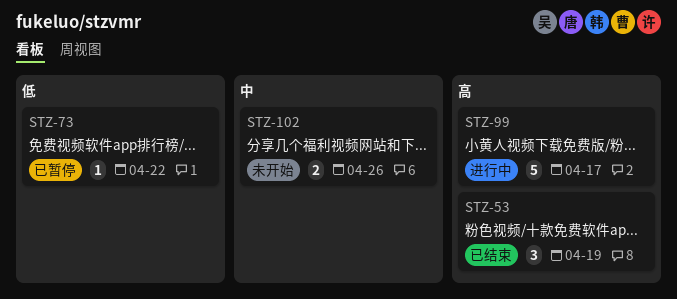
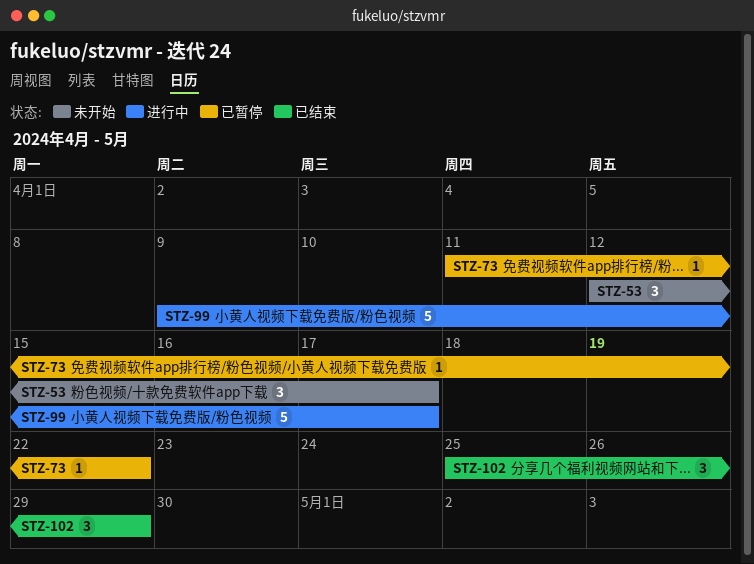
STZ-53, status: 已结束 -> 未开始
STZ-53, due: Apr 19 -> Apr 17
STZ-102, status: 未开始 -> 已结束
STZ-102, estimate: 2 -> 3
STZ-102, due: Apr 26 -> Apr 29

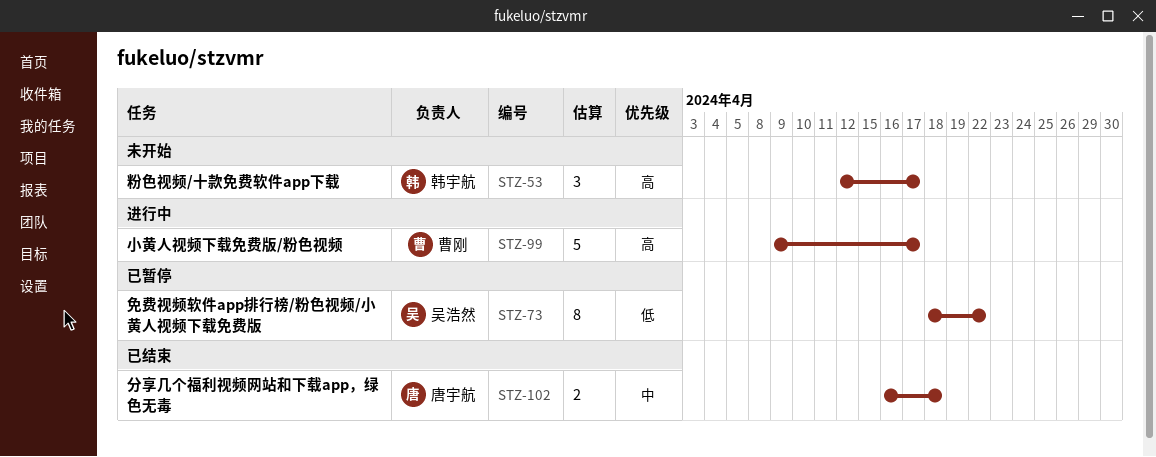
STZ-73, estimate: 1 -> 8
STZ-73, start: Apr 11 -> Apr 18
STZ-102, estimate: 3 -> 2
STZ-102, start: Apr 25 -> Apr 16
STZ-102, due: Apr 29 -> Apr 18

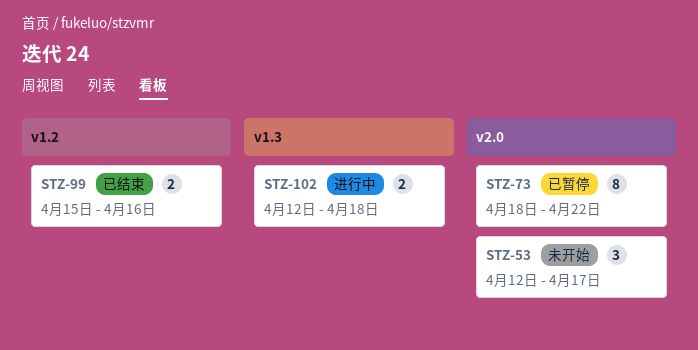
STZ-99, status: 进行中 -> 已结束
STZ-99, estimate: 5 -> 2
STZ-99, start: Apr 9 -> Apr 15
STZ-99, due: Apr 17 -> Apr 16
STZ-102, status: 已结束 -> 进行中
STZ-102, start: Apr 16 -> Apr 12

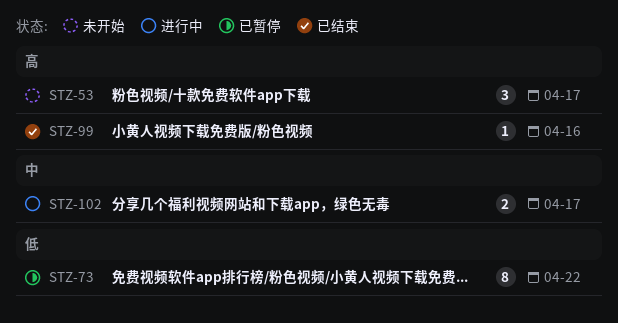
STZ-99, estimate: 2 -> 1
STZ-102, due: Apr 18 -> Apr 17

